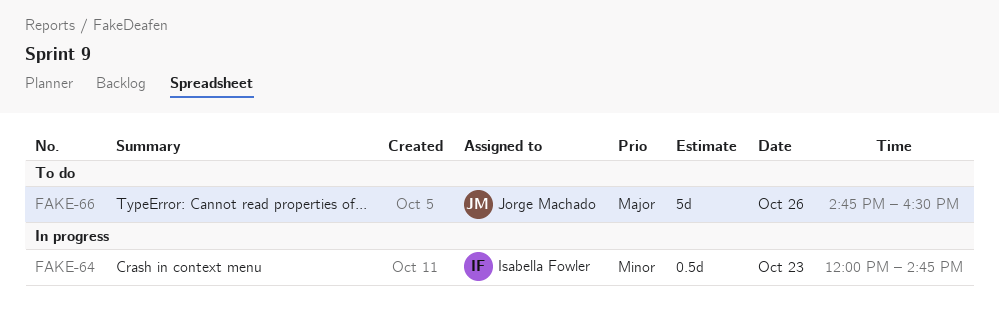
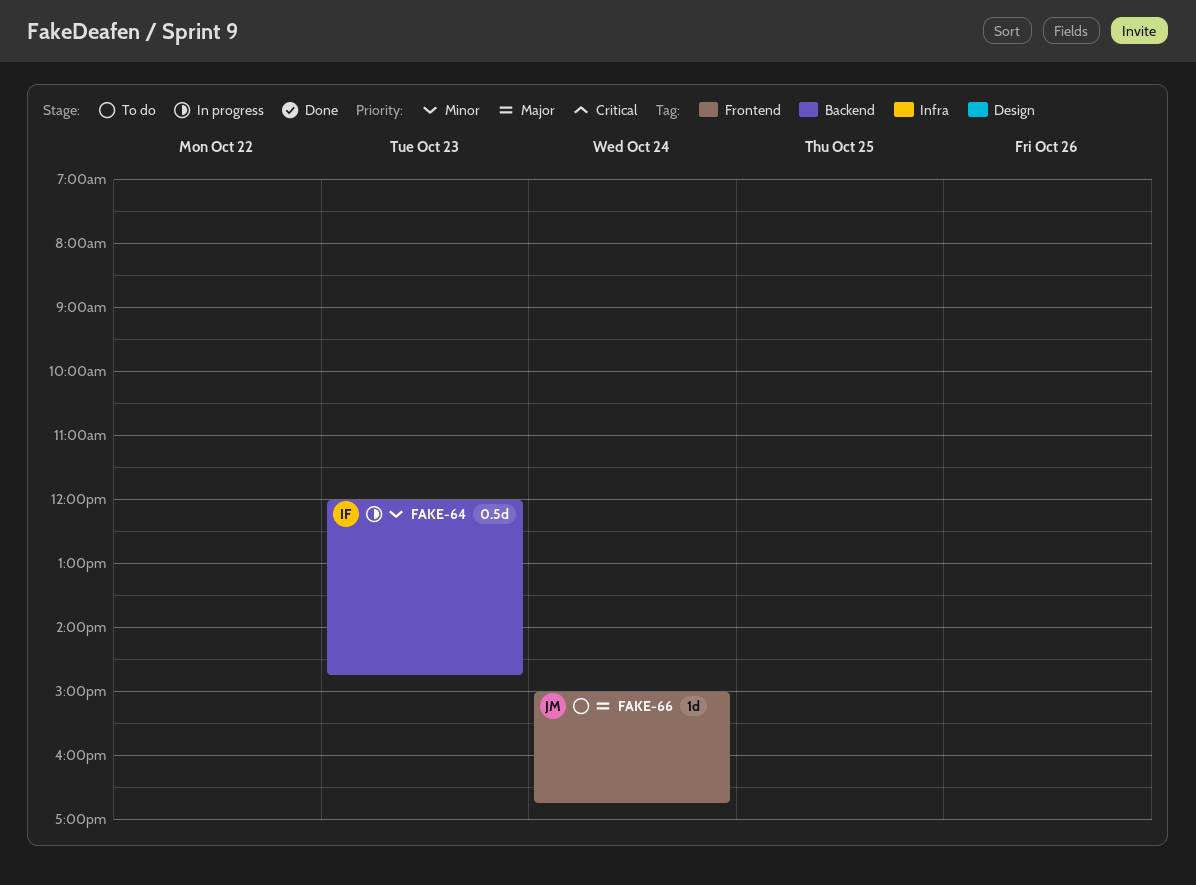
FAKE-66, estimate: 5d -> 1d
FAKE-66, day: Oct 26 -> Oct 24
FAKE-66, begins: 14:45 -> 15:00
FAKE-66, ends: 16:30 -> 16:45

